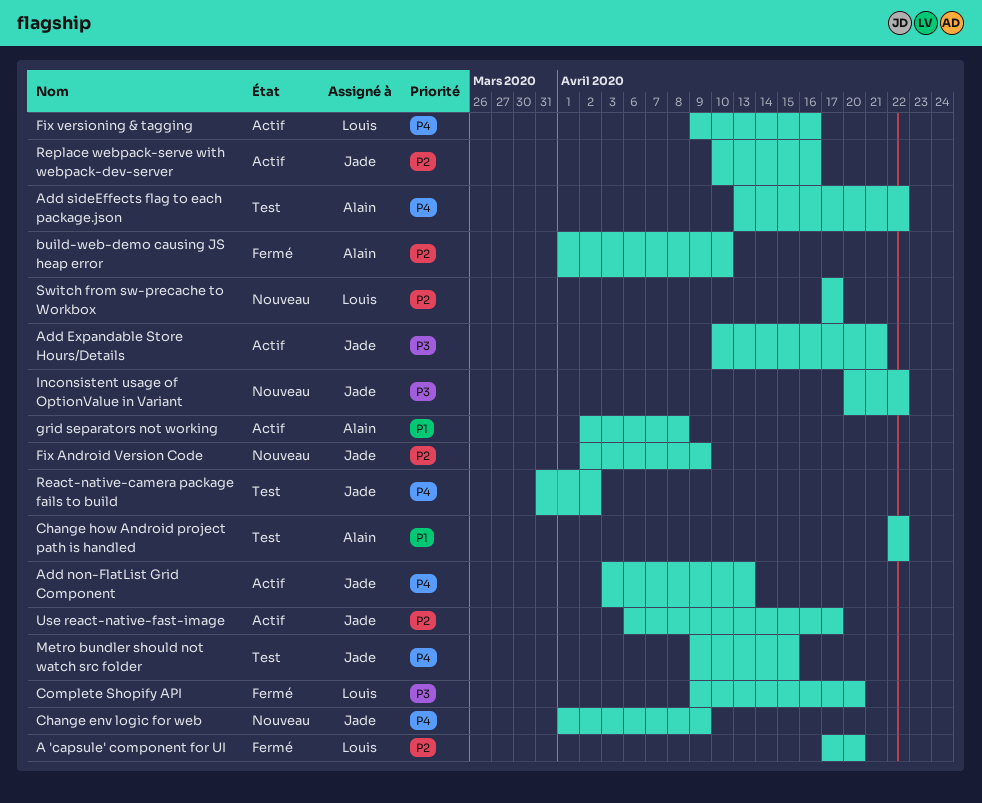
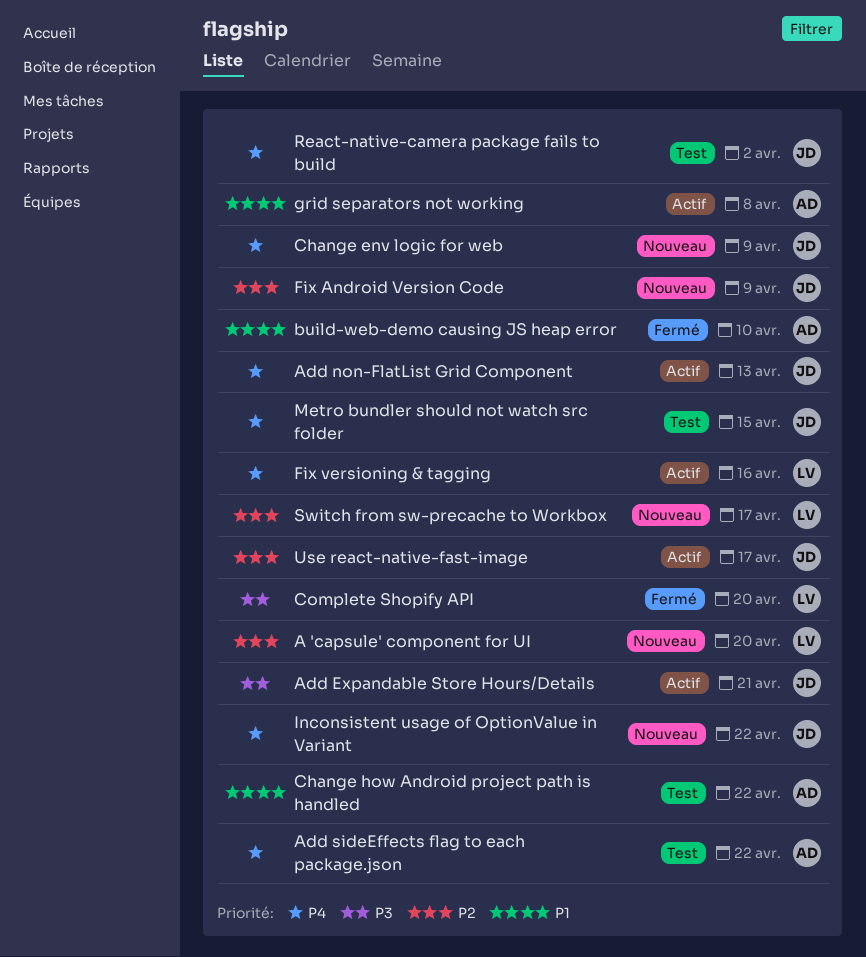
A 'capsule' component for UI, status: Fermé -> Nouveau
build-web-demo causing JS heap error, priority: P2 -> P1
Inconsistent usage of OptionValue in Variant, priority: P3 -> P4
Replace webpack-serve with webpack-dev-server: present -> none

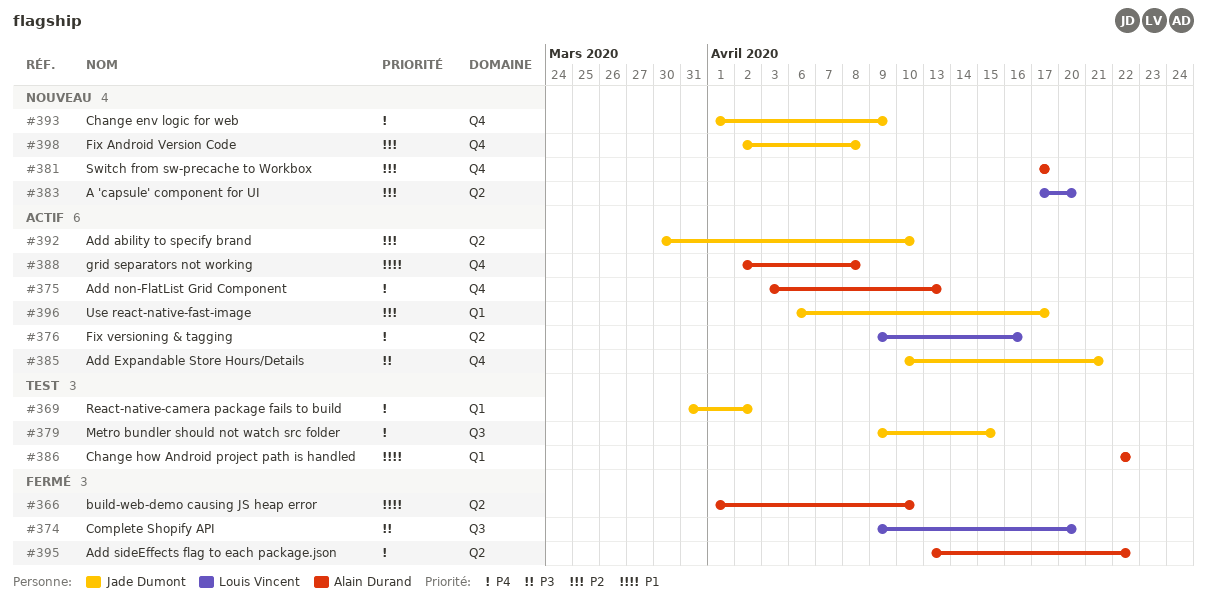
Add ability to specify brand: none -> present
Add non-FlatList Grid Component, owner: Jade Dumont -> Alain Durand
Add sideEffects flag to each package.json, status: Test -> Fermé
Fix Android Version Code, due: Apr 9 -> Apr 8
Inconsistent usage of OptionValue in Variant: present -> none
Switch from sw-precache to Workbox, owner: Louis Vincent -> Alain Durand

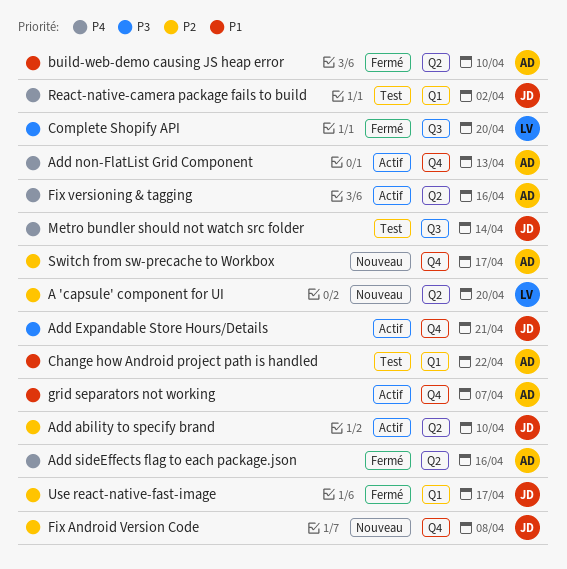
Add sideEffects flag to each package.json, due: Apr 22 -> Apr 16
Change env logic for web: present -> none
Fix versioning & tagging, owner: Louis Vincent -> Alain Durand
grid separators not working, due: Apr 8 -> Apr 7
Metro bundler should not watch src folder, due: Apr 15 -> Apr 14
Use react-native-fast-image, status: Actif -> Fermé

